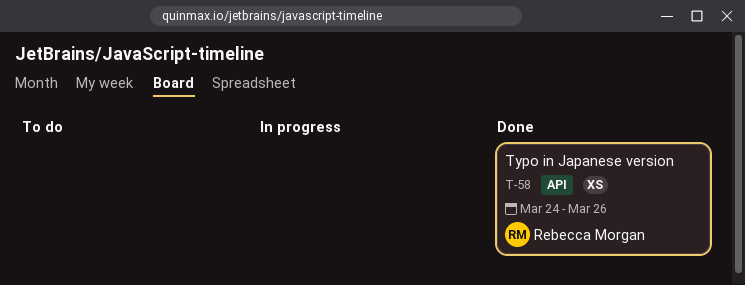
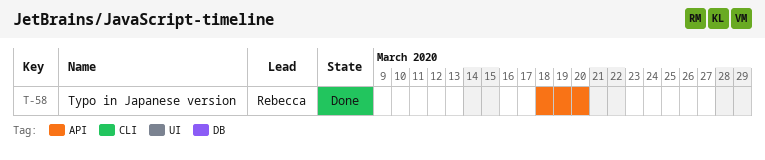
T-58, start: Mar 24 -> Mar 18
T-58, due: Mar 26 -> Mar 20

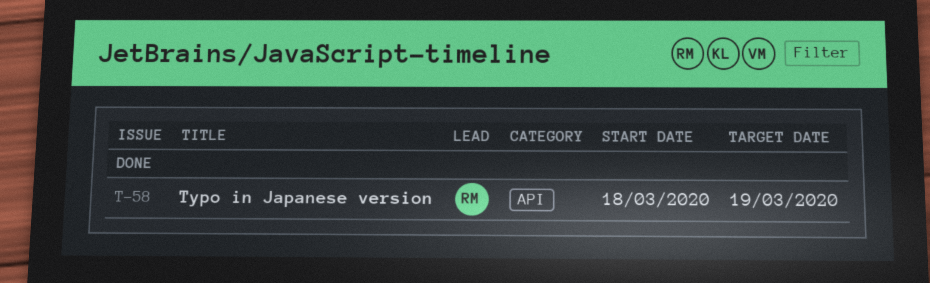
T-58, due: Mar 20 -> Mar 19

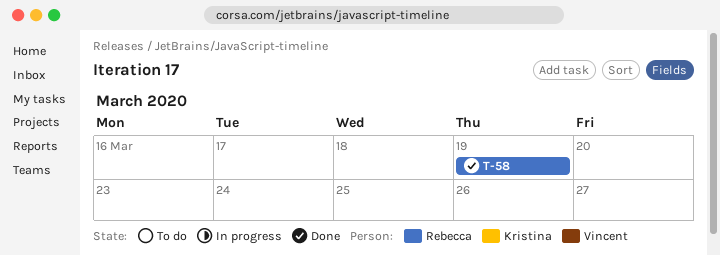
T-58, start: Mar 18 -> Mar 19

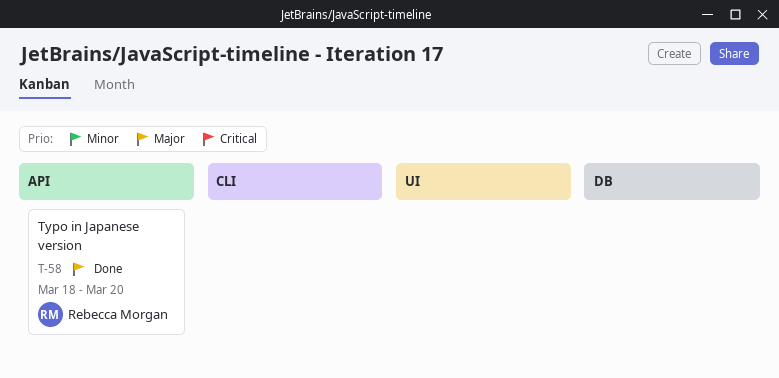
T-58, start: Mar 19 -> Mar 18
T-58, due: Mar 19 -> Mar 20

